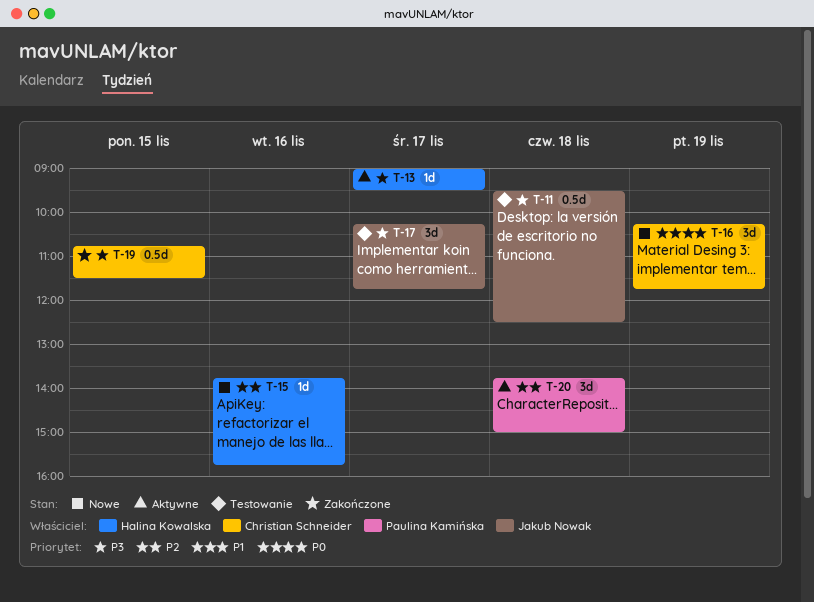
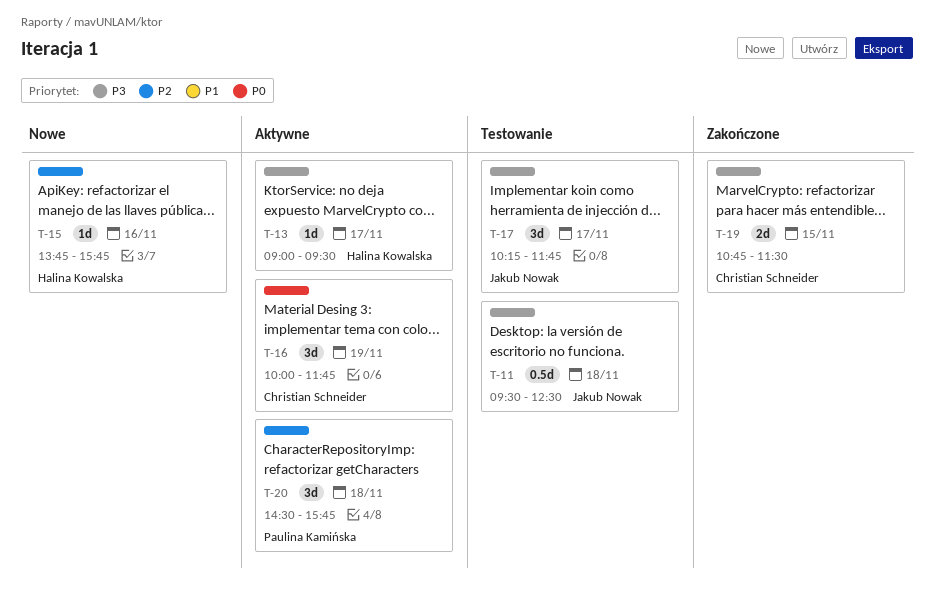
T-16, status: Nowe -> Aktywne
T-16, begins: 10:15 -> 10:00
T-19, estimate: 0.5d -> 2d
T-20, begins: 13:45 -> 14:30
T-20, ends: 15:00 -> 15:45

